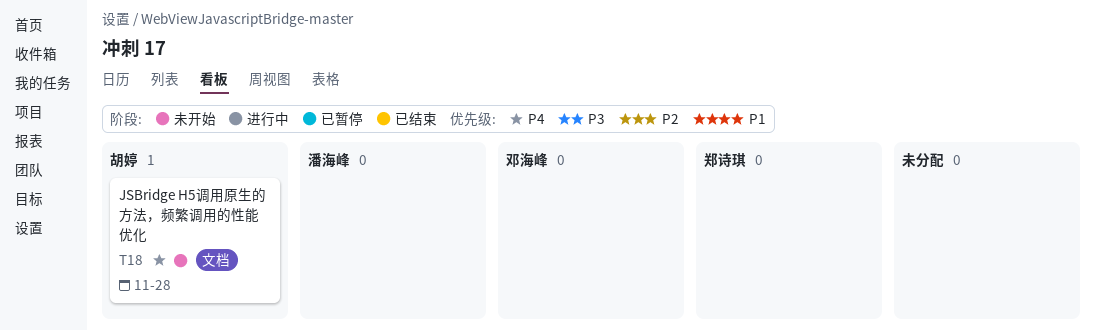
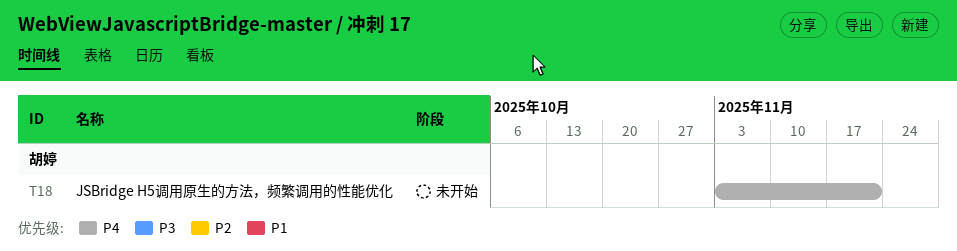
T18, due: Nov 28 -> Nov 21

